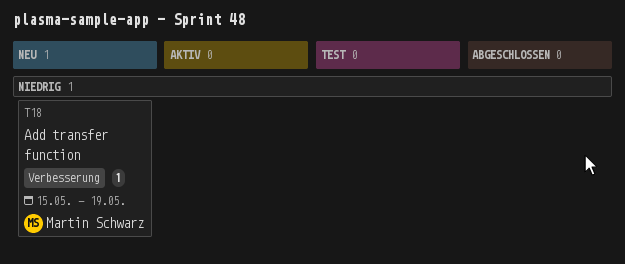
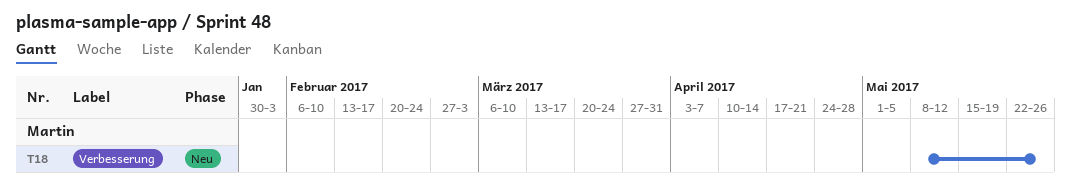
T18, start: May 15 -> May 8
T18, due: May 19 -> May 26

